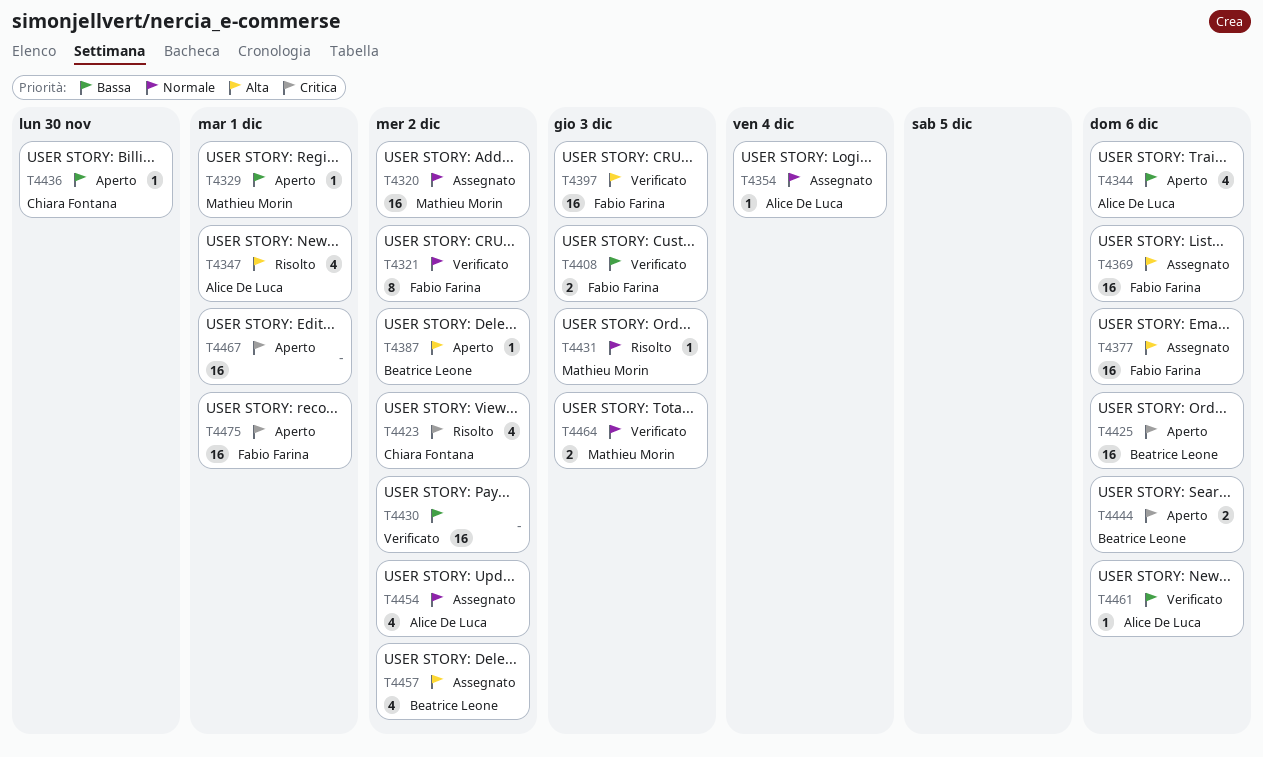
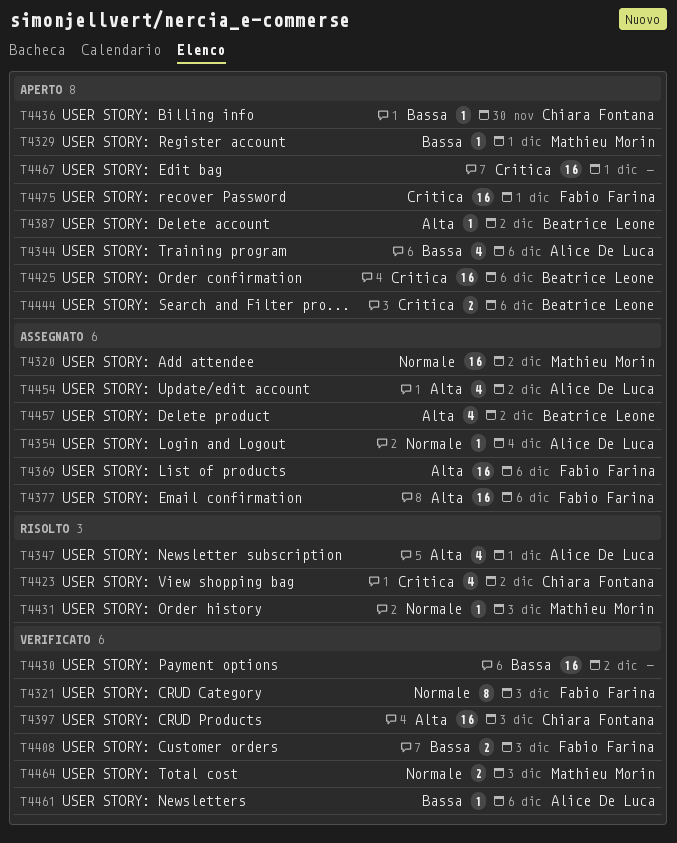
T4321, due: Dec 2 -> Dec 3
T4397, owner: Fabio Farina -> Chiara Fontana
T4454, priority: Normale -> Alta

